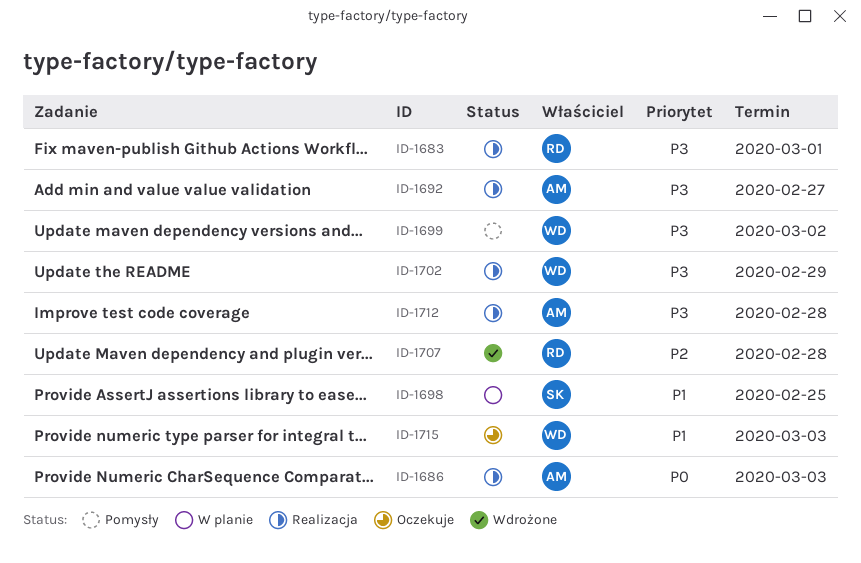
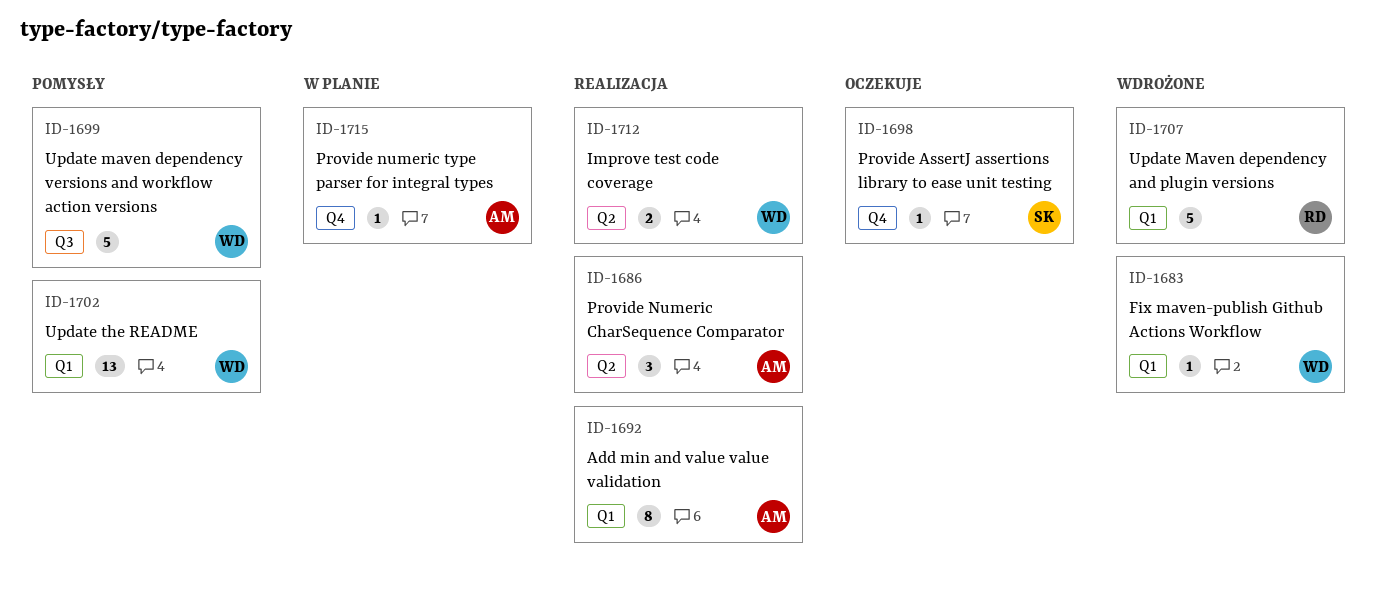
ID-1683, status: Realizacja -> Wdrożone
ID-1683, owner: RD -> WD
ID-1698, status: W planie -> Oczekuje
ID-1702, status: Realizacja -> Pomysły
ID-1712, owner: AM -> WD
ID-1715, status: Oczekuje -> W planie
ID-1715, owner: WD -> AM

